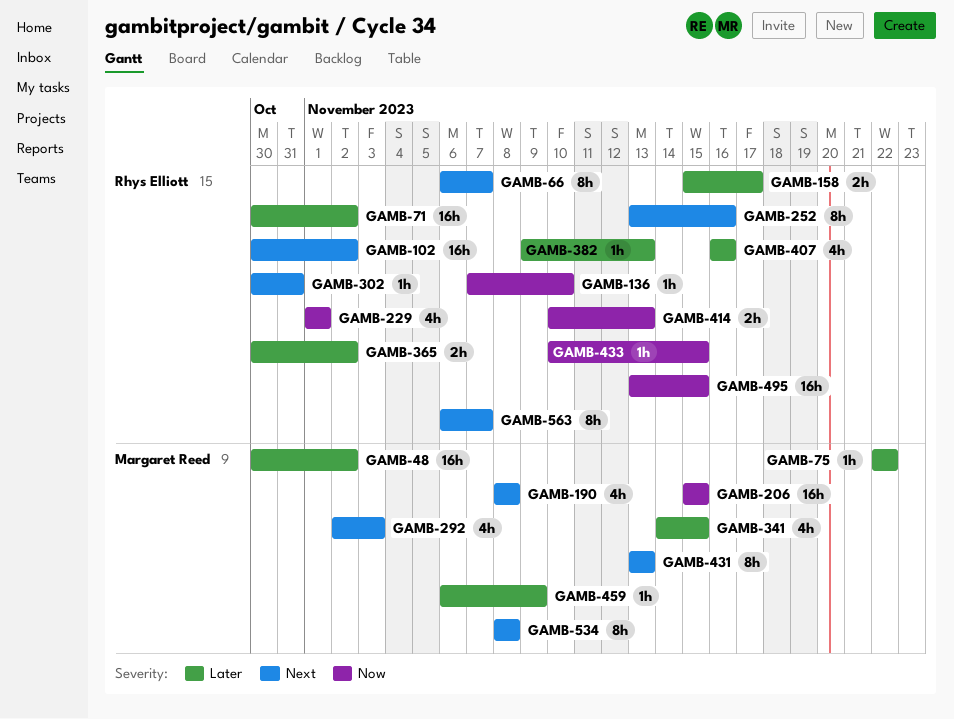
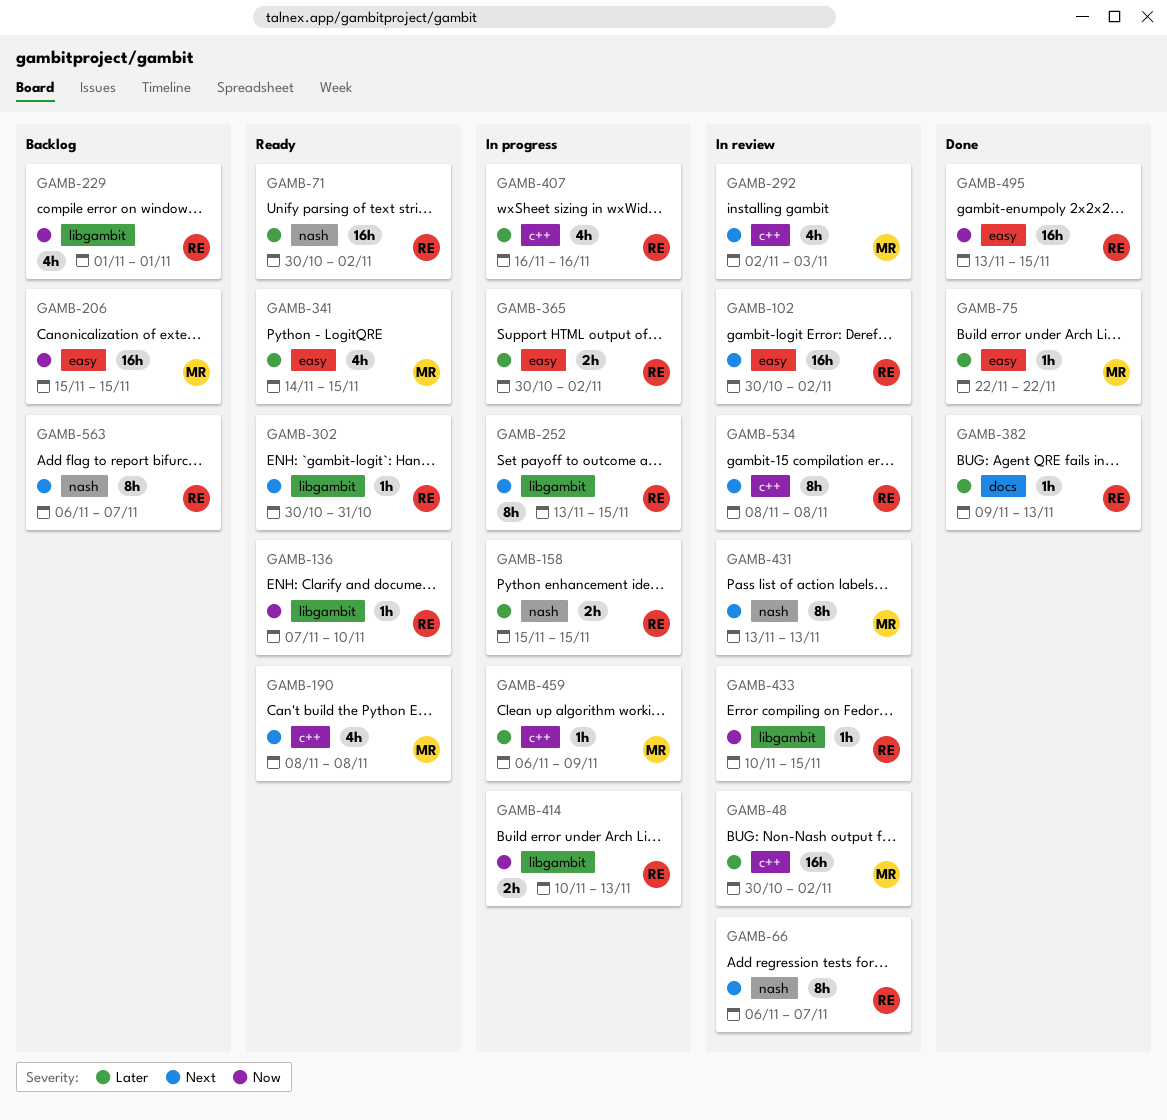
GAMB-158, due: Nov 17 -> Nov 15
GAMB-252, due: Nov 16 -> Nov 15
GAMB-534, owner: Margaret Reed -> Rhys Elliott

